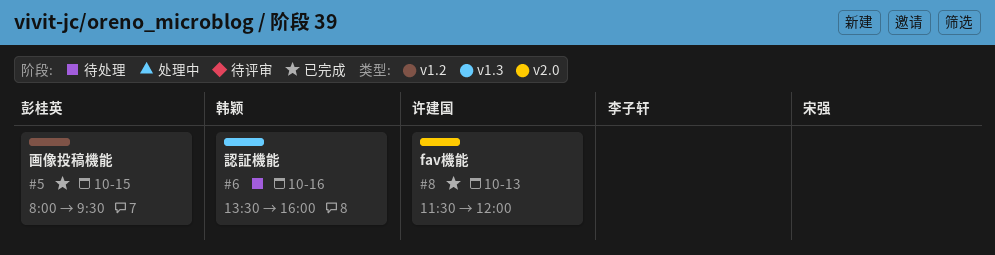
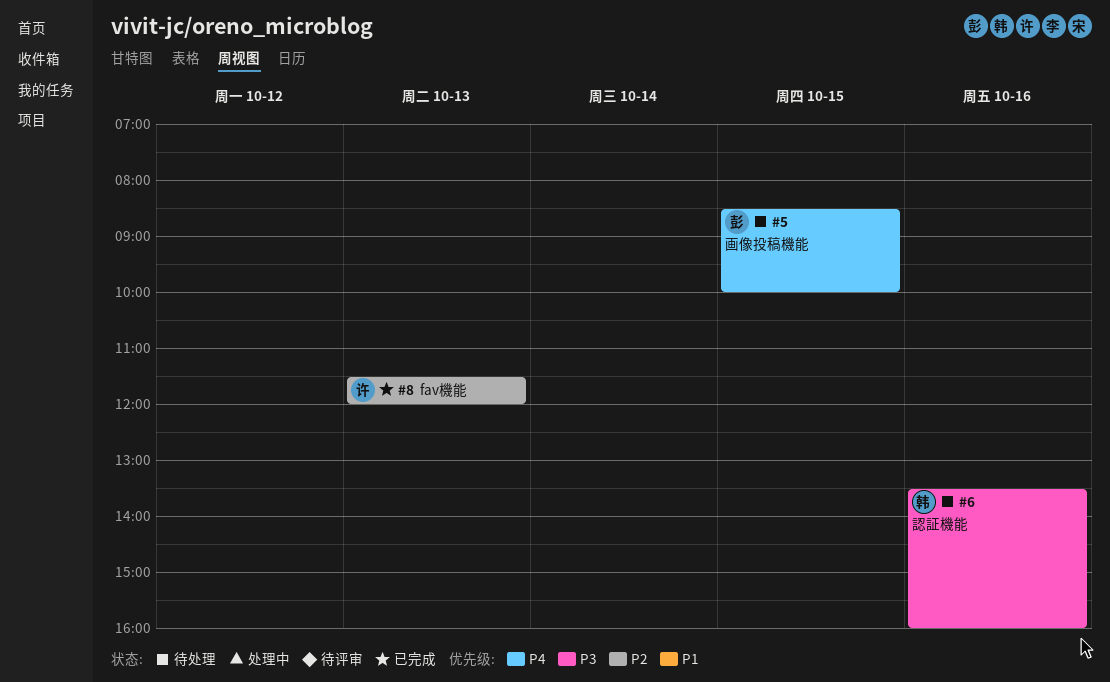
#5, status: 已完成 -> 待处理
#5, begins: 08:00 -> 08:30
#5, ends: 09:30 -> 10:00

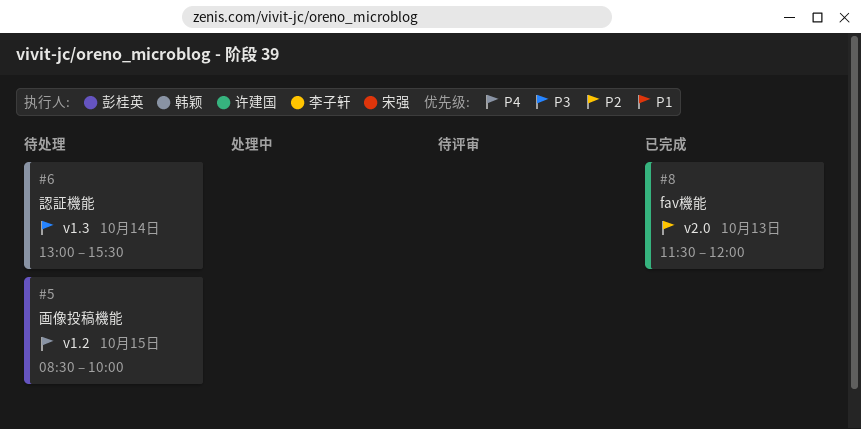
#6, day: Oct 16 -> Oct 14
#6, begins: 13:30 -> 13:00
#6, ends: 16:00 -> 15:30

